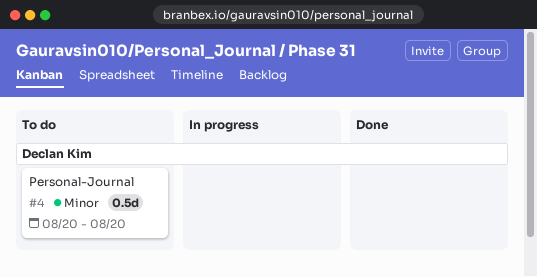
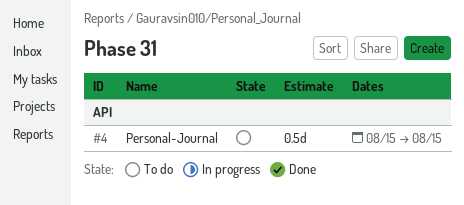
#4, start: Aug 20 -> Aug 15
#4, due: Aug 20 -> Aug 15

